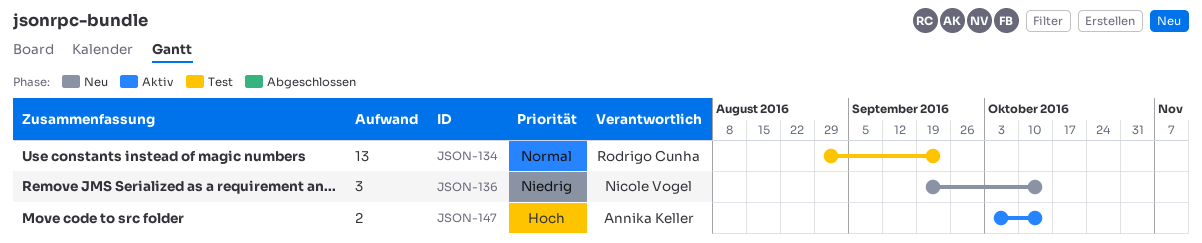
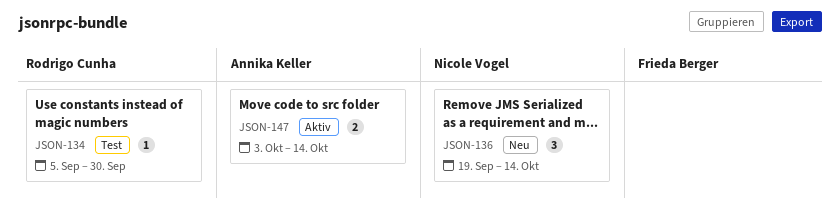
JSON-134, estimate: 13 -> 1
JSON-134, start: Aug 29 -> Sep 5
JSON-134, due: Sep 23 -> Sep 30

